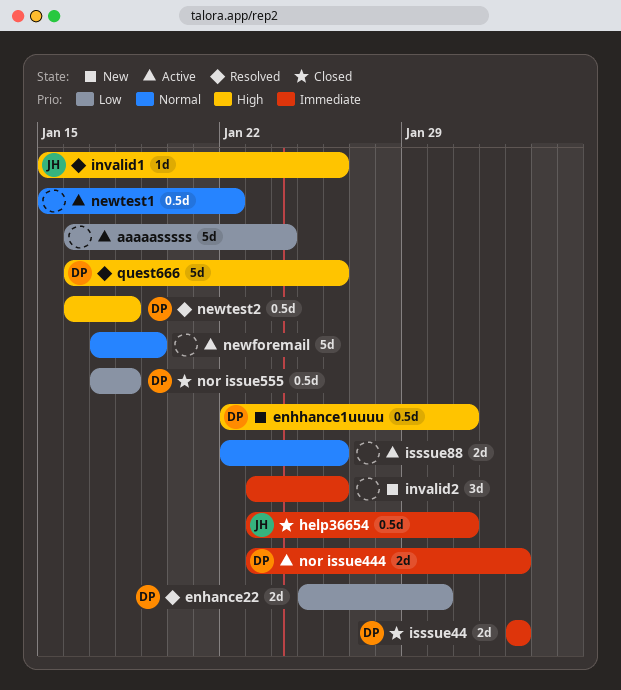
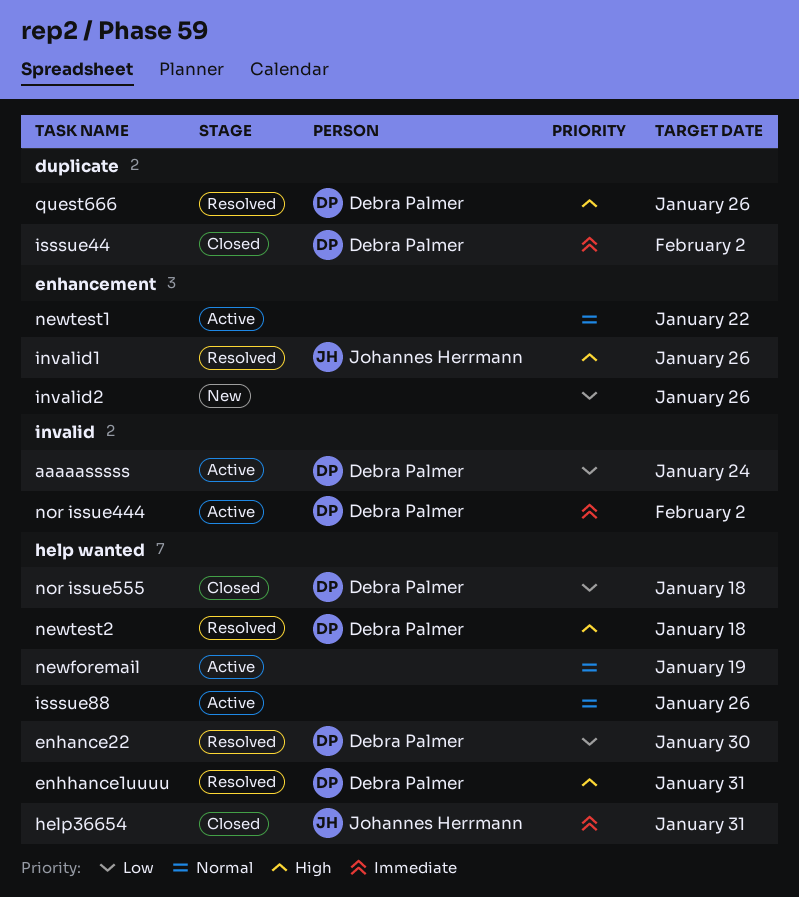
aaaaasssss, owner: none -> Debra Palmer
enhhance1uuuu, status: New -> Resolved
invalid2, priority: Immediate -> Low

